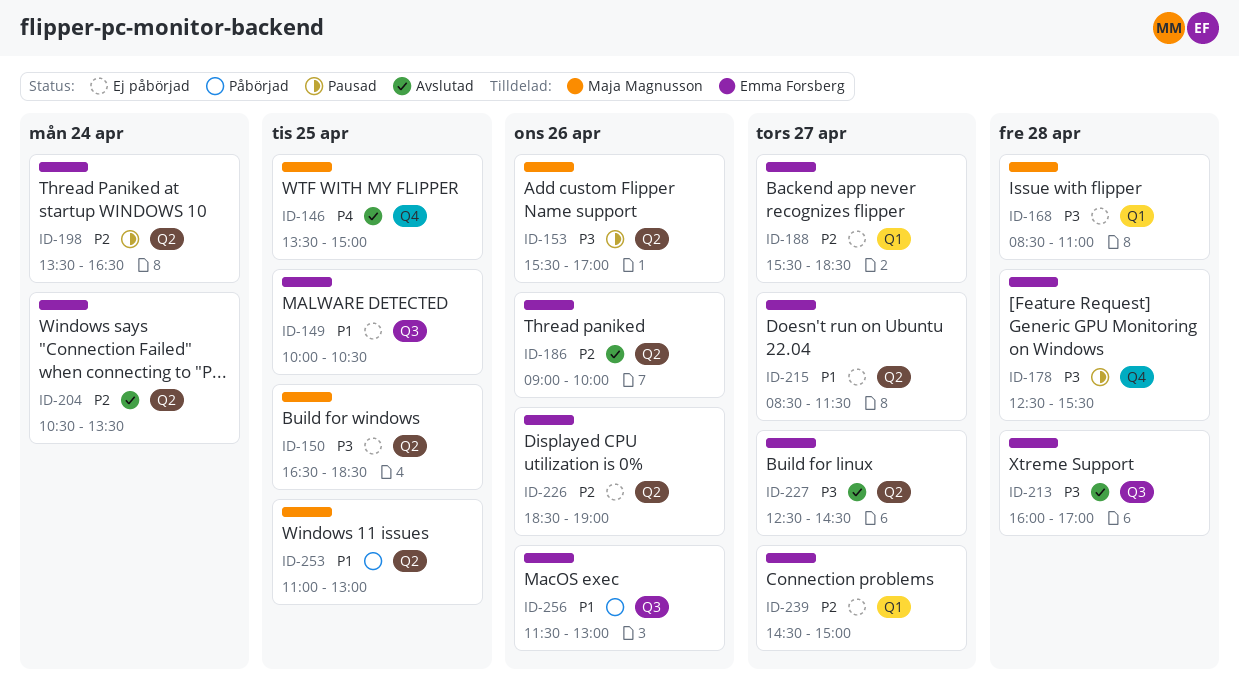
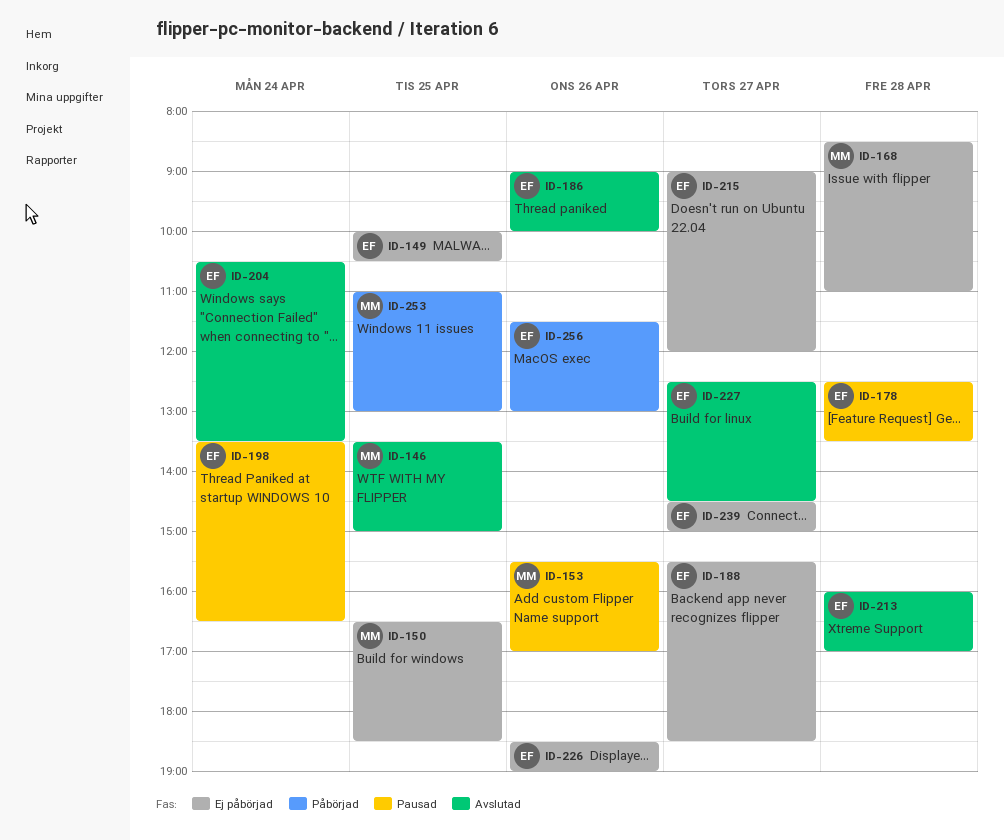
ID-178, ends: 15:30 -> 13:30
ID-215, begins: 08:30 -> 09:00
ID-215, ends: 11:30 -> 12:00

